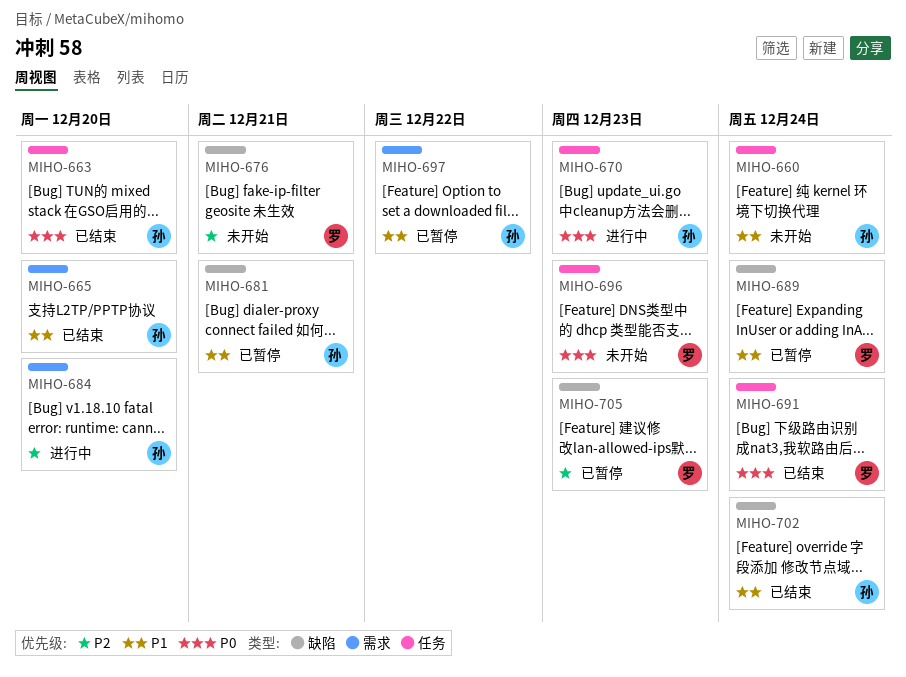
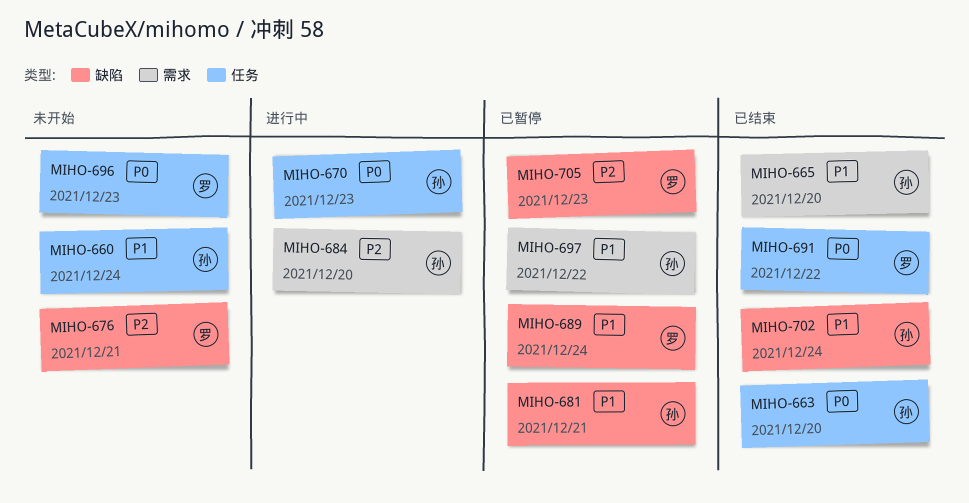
MIHO-691, due: Dec 24 -> Dec 22

